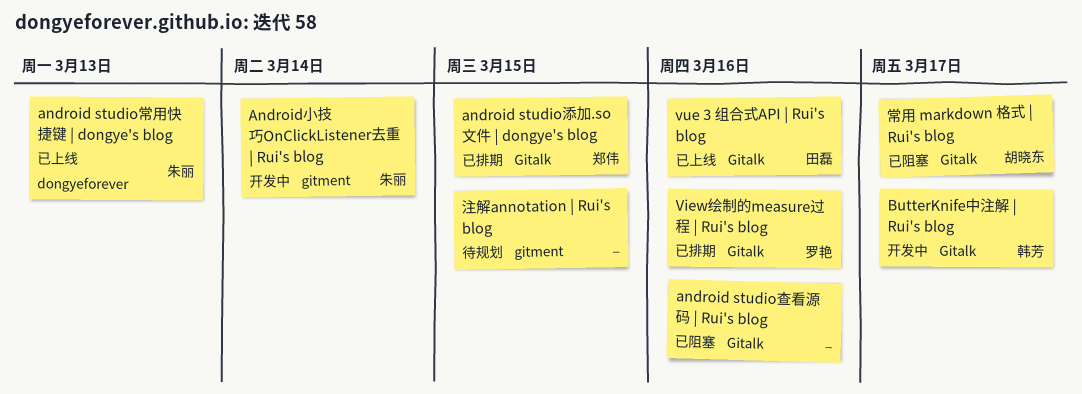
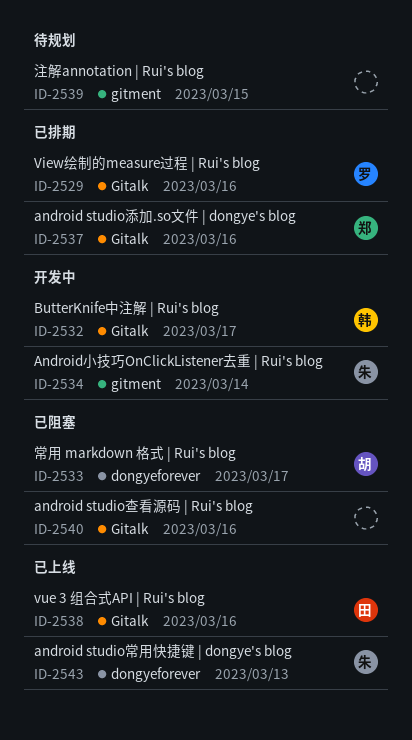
android studio添加.so文件 | dongye's blog, due: Mar 15 -> Mar 16
常用 markdown 格式 | Rui's blog, label: Gitalk -> dongyeforever

